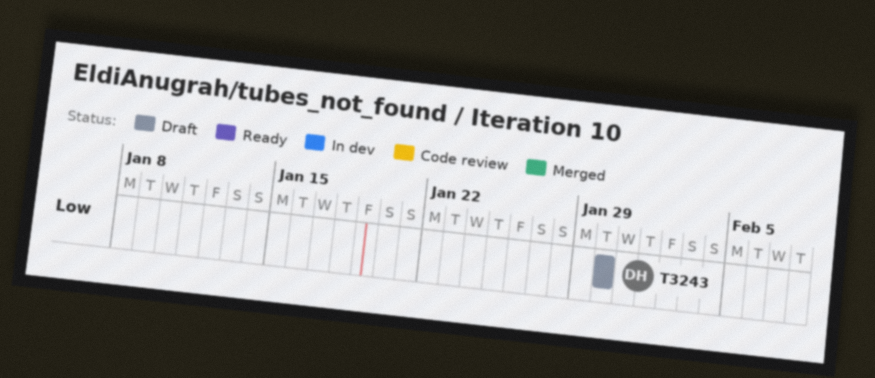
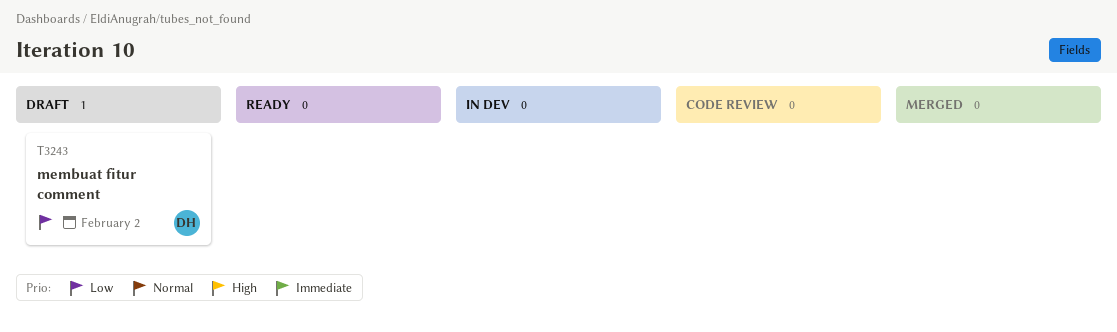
T3243, due: Jan 30 -> Feb 2

